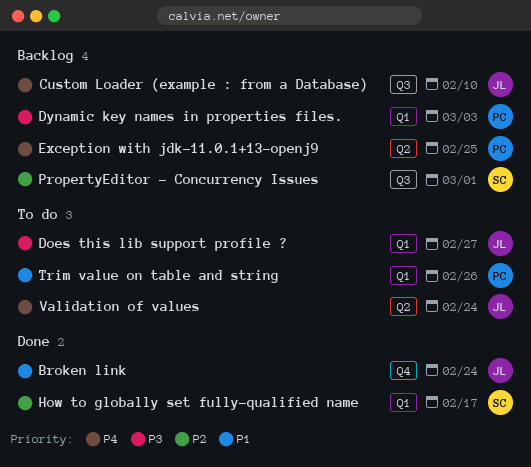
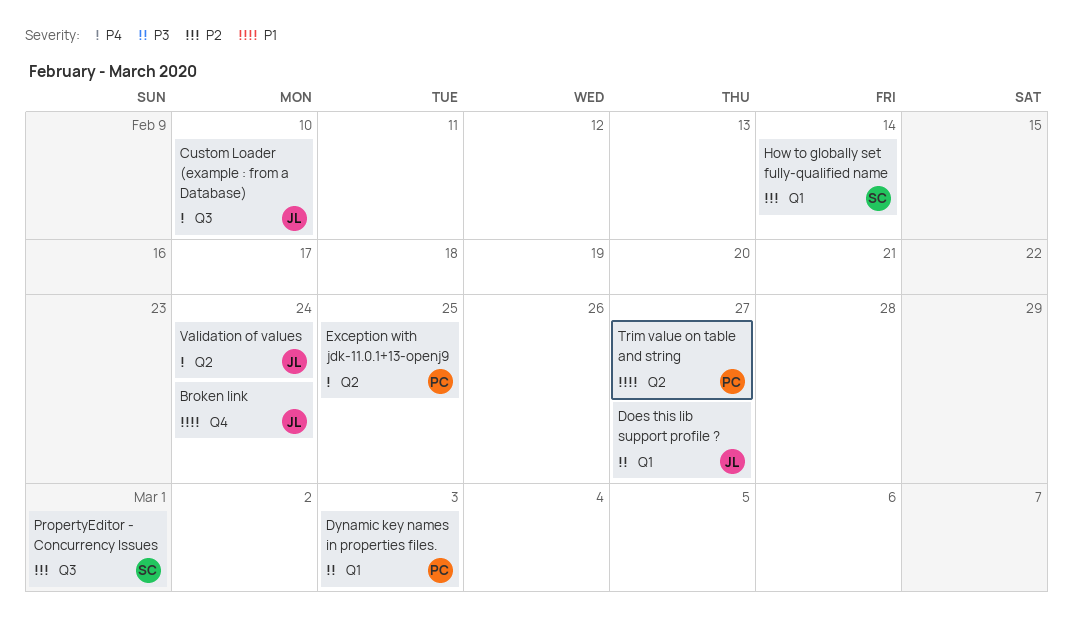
How to globally set fully-qualified name, due: Feb 17 -> Feb 14
Trim value on table and string, label: Q1 -> Q2
Trim value on table and string, due: Feb 26 -> Feb 27

